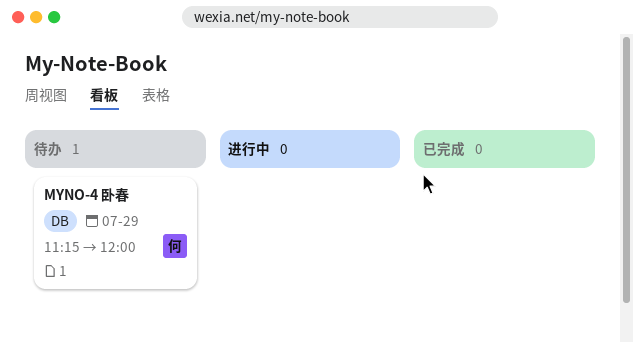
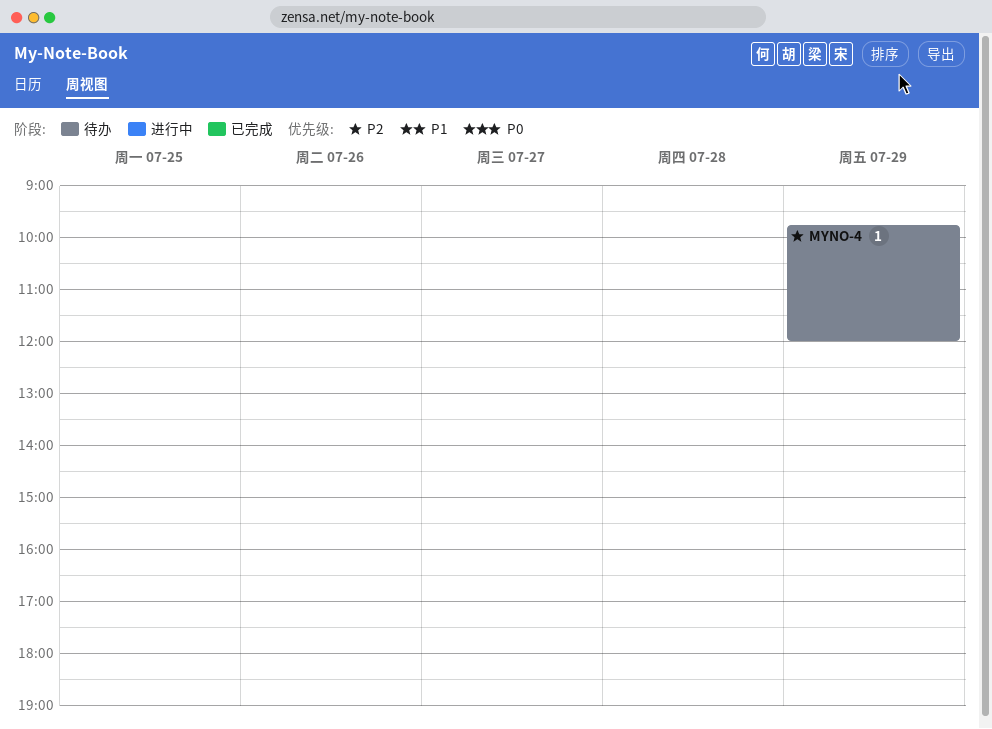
MYNO-4, begins: 11:15 -> 09:45

